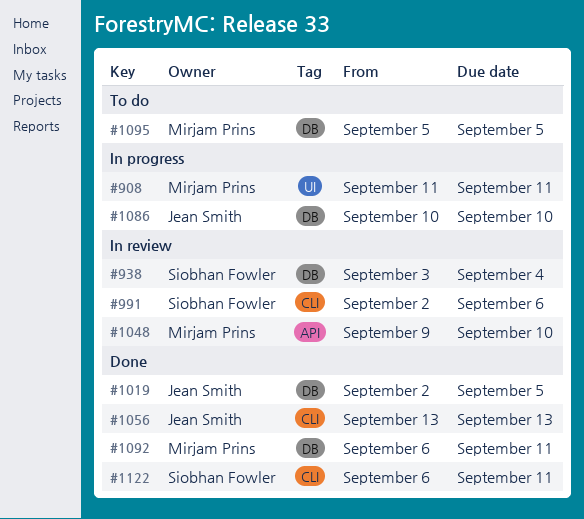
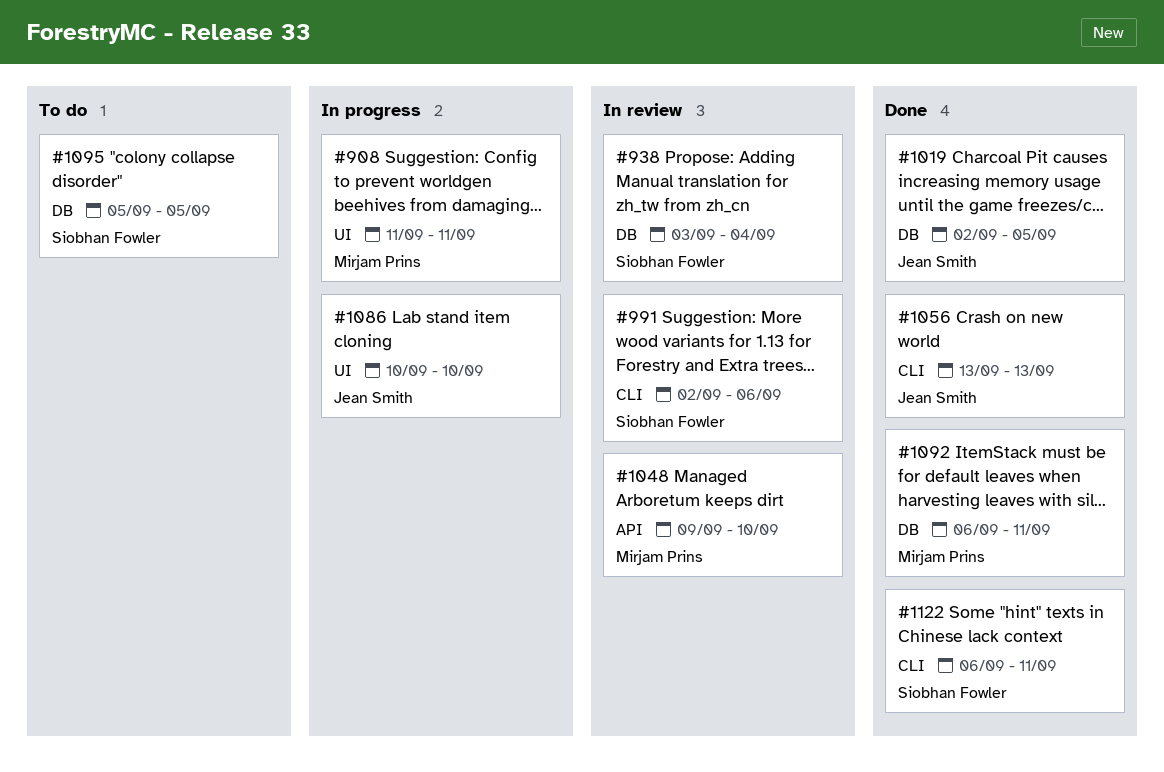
#1086, label: DB -> UI
#1095, owner: Mirjam Prins -> Siobhan Fowler

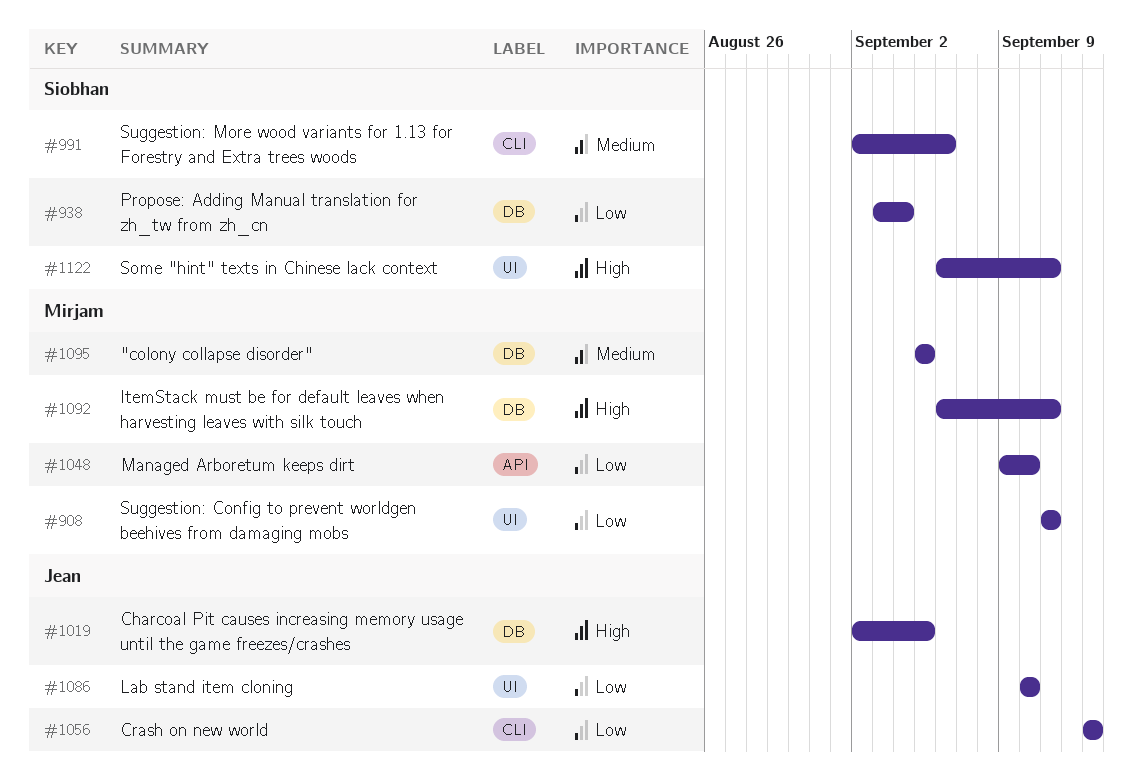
#1095, owner: Siobhan Fowler -> Mirjam Prins
#1122, label: CLI -> UI

